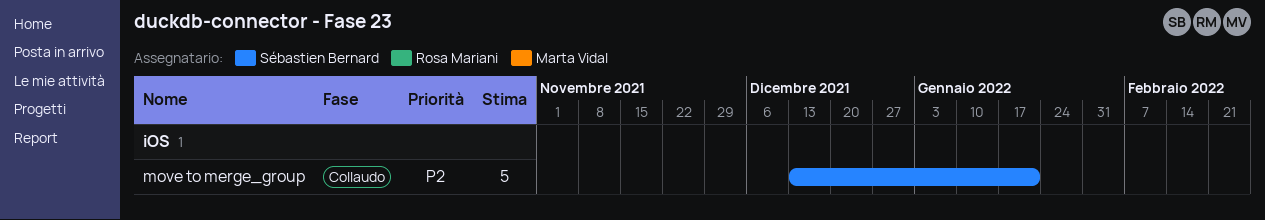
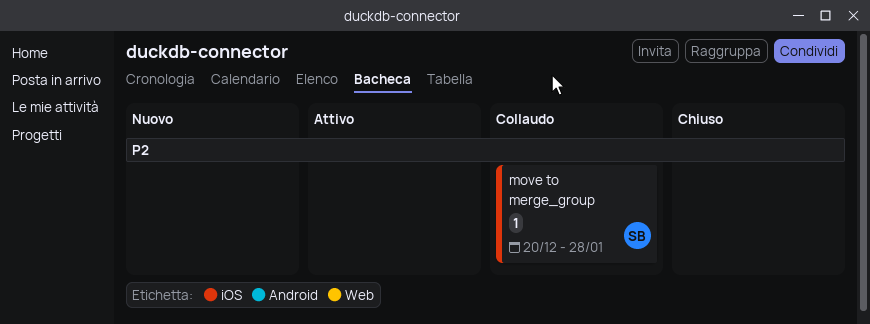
move to merge_group, estimate: 5 -> 1
move to merge_group, start: Dec 13 -> Dec 20
move to merge_group, due: Jan 21 -> Jan 28

